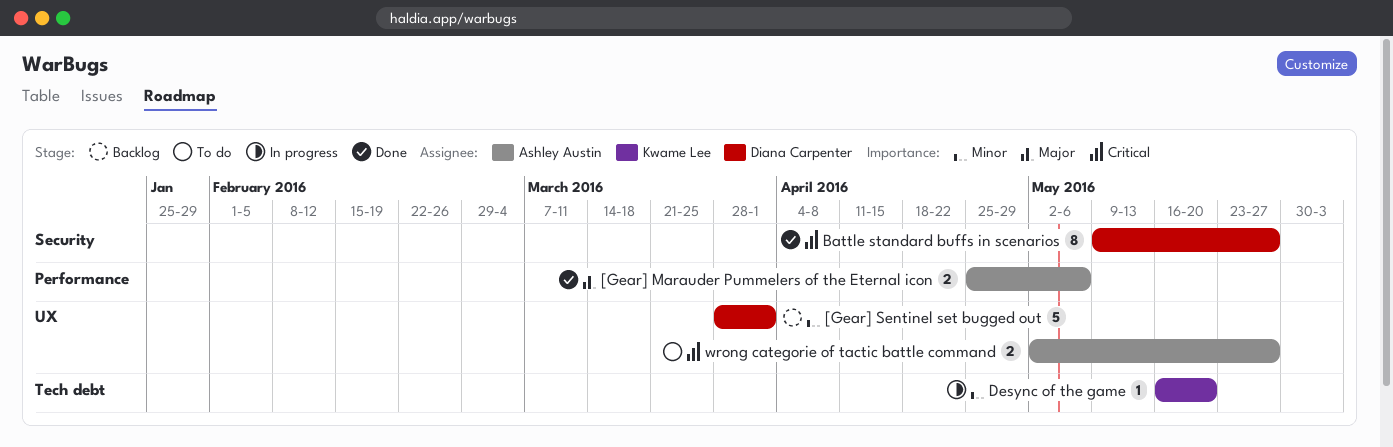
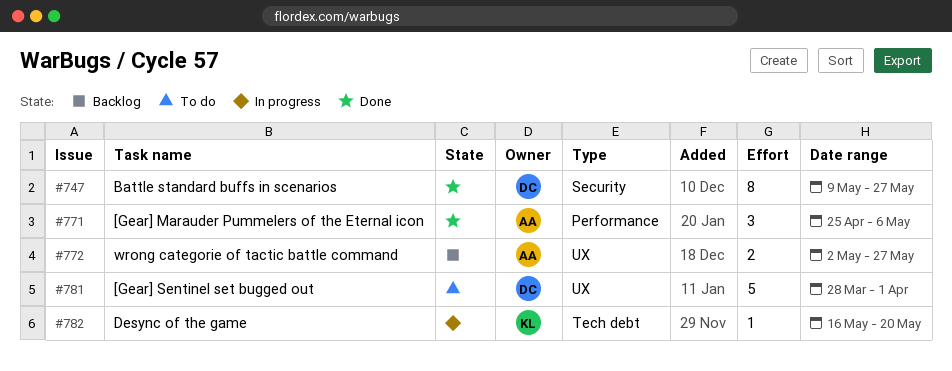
[Gear] Marauder Pummelers of the Eternal icon, estimate: 2 -> 3
[Gear] Sentinel set bugged out, status: Backlog -> To do
wrong categorie of tactic battle command, status: To do -> Backlog

